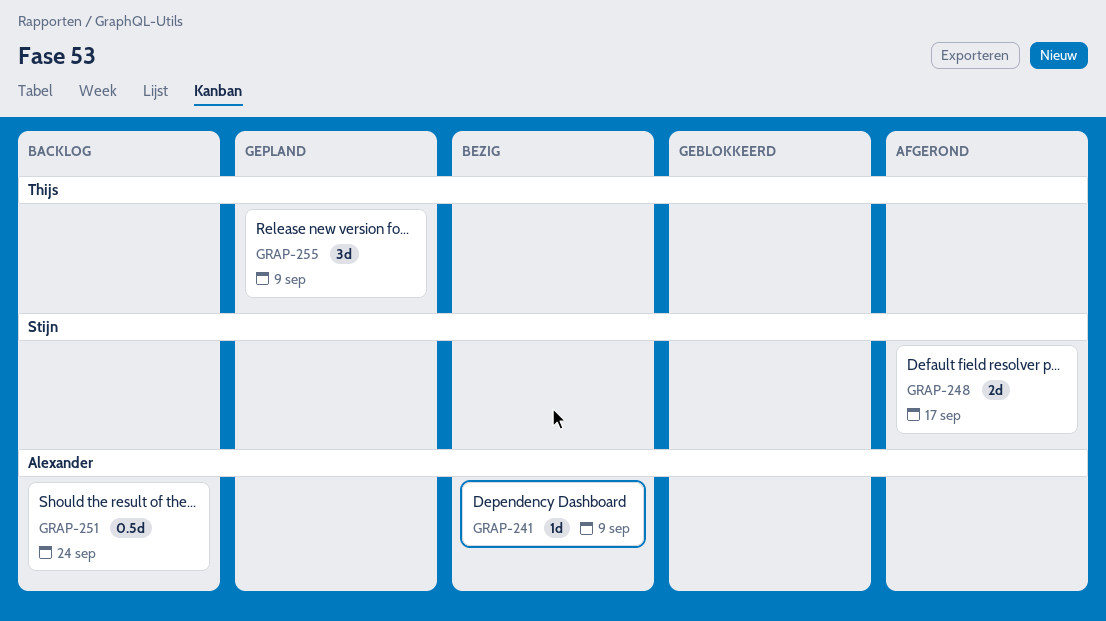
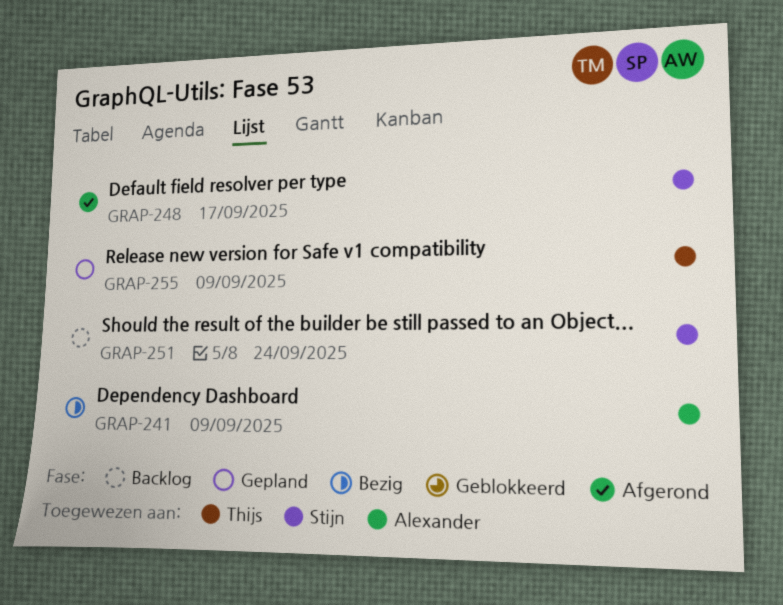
GRAP-251, owner: Alexander -> Stijn

